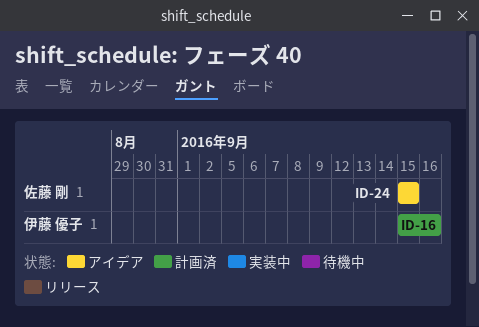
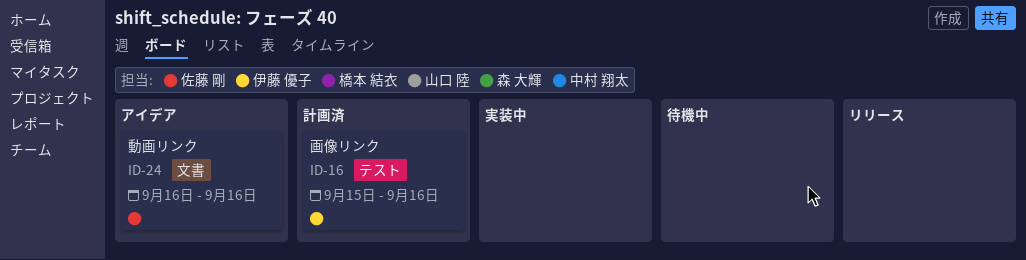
ID-24, start: Sep 15 -> Sep 16
ID-24, due: Sep 15 -> Sep 16

